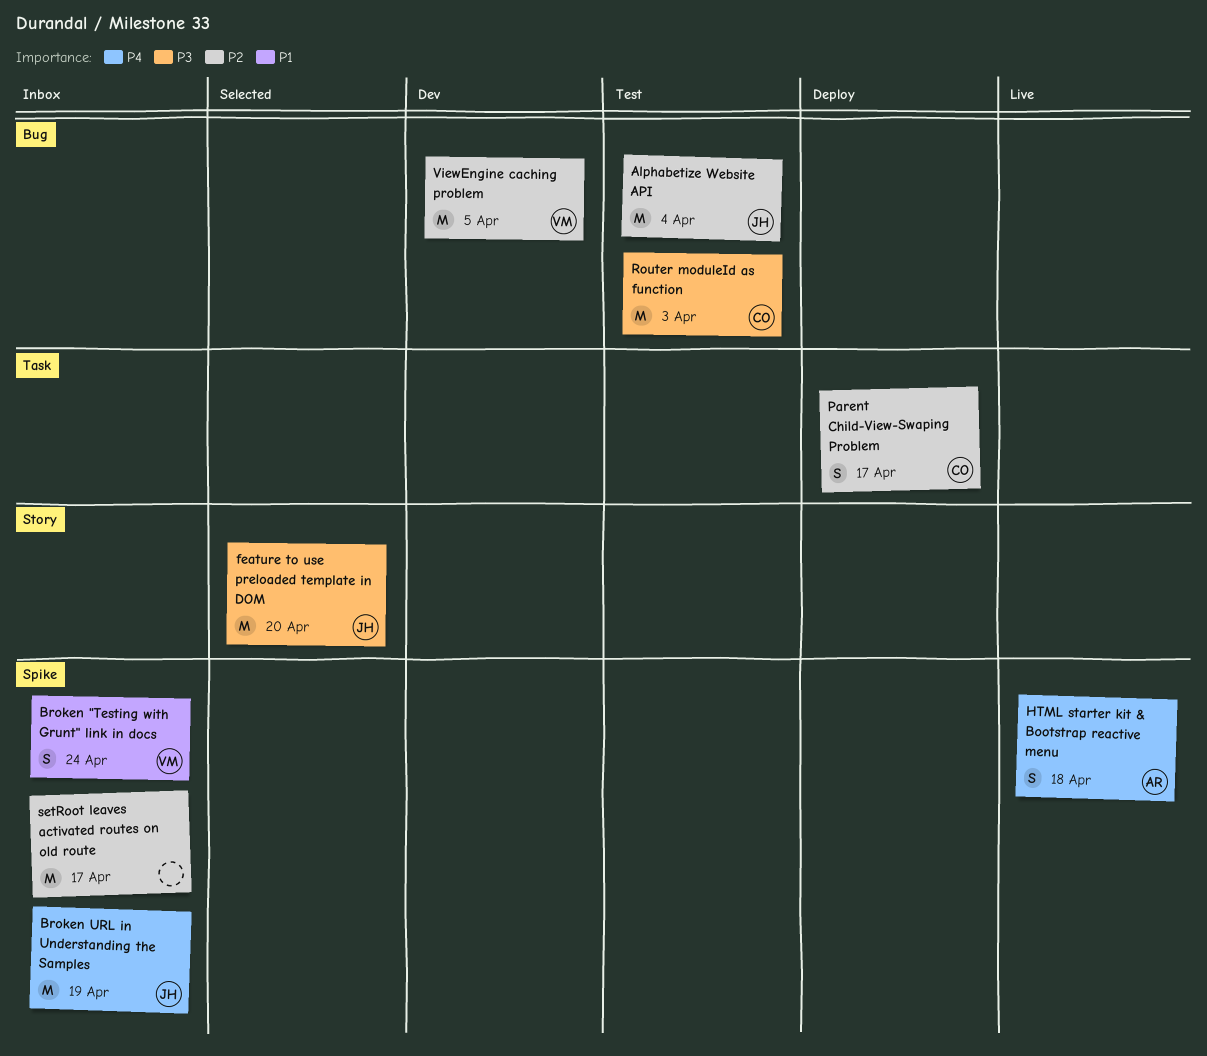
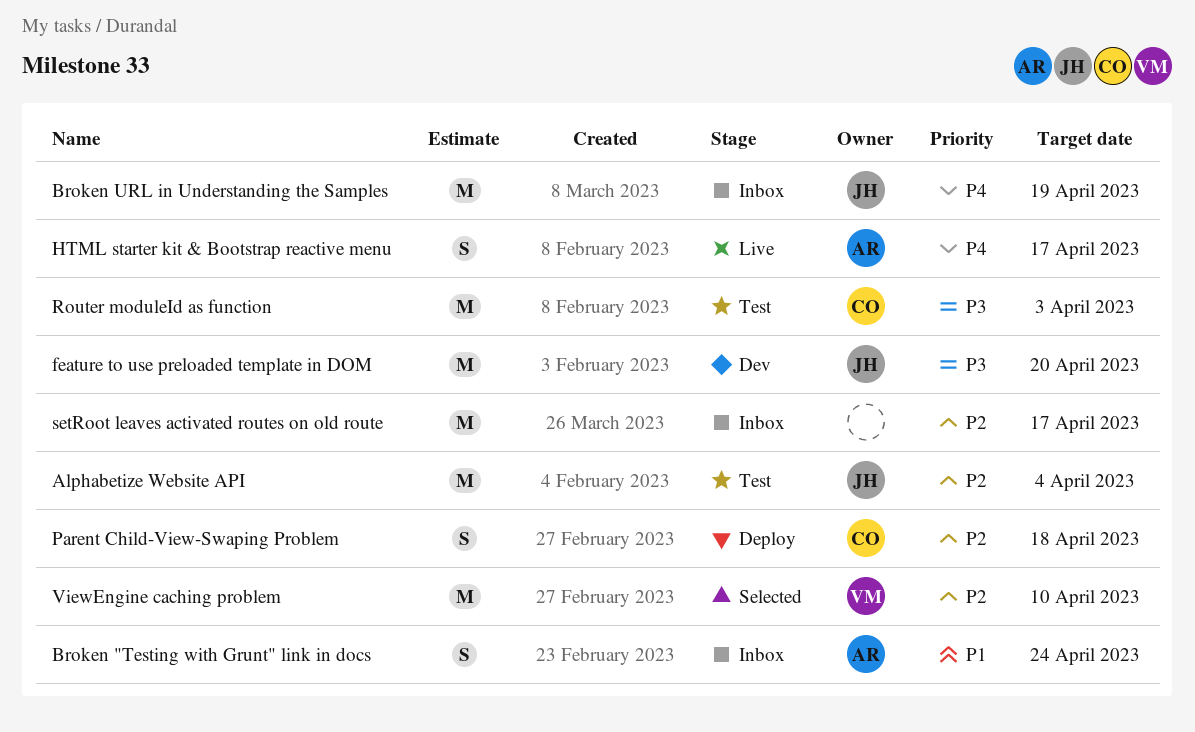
Broken "Testing with Grunt" link in docs, owner: VM -> AR
feature to use preloaded template in DOM, status: Selected -> Dev
HTML starter kit & Bootstrap reactive menu, due: Apr 18 -> Apr 17
Parent Child-View-Swaping Problem, due: Apr 17 -> Apr 18
ViewEngine caching problem, status: Dev -> Selected
ViewEngine caching problem, due: Apr 5 -> Apr 10

